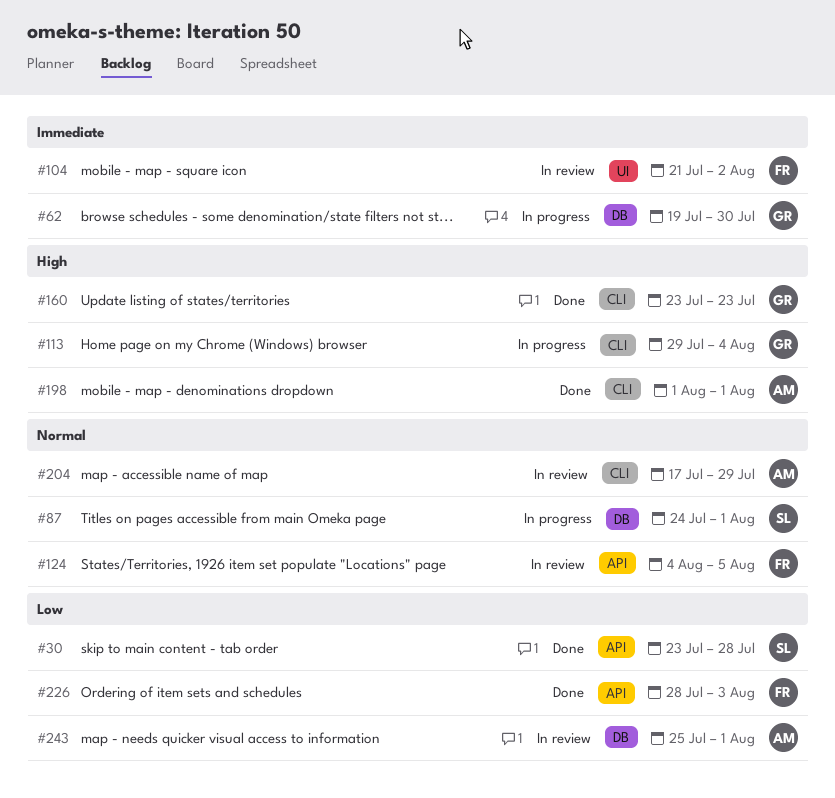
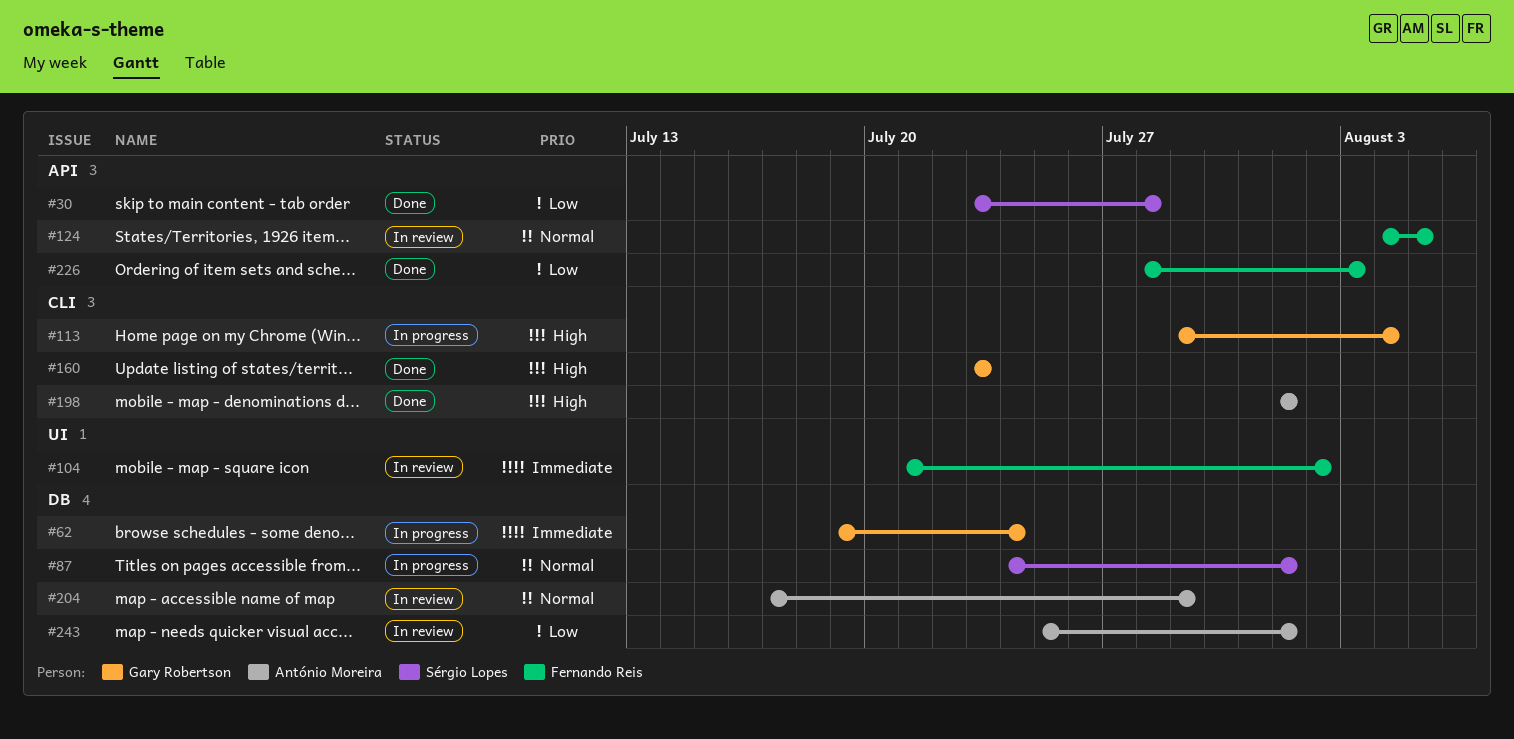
#62, due: Jul 30 -> Jul 24
#204, label: CLI -> DB

